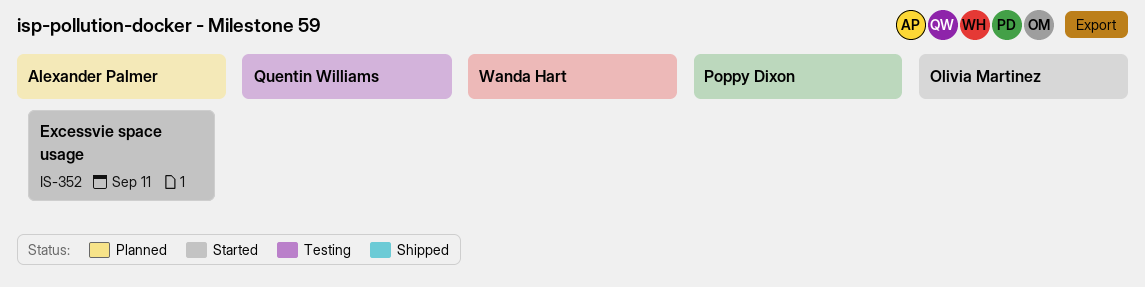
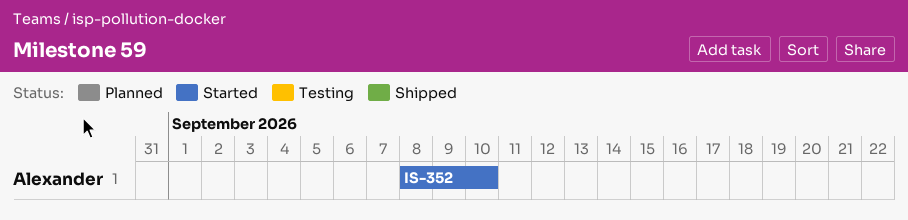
IS-352, due: Sep 11 -> Sep 10

